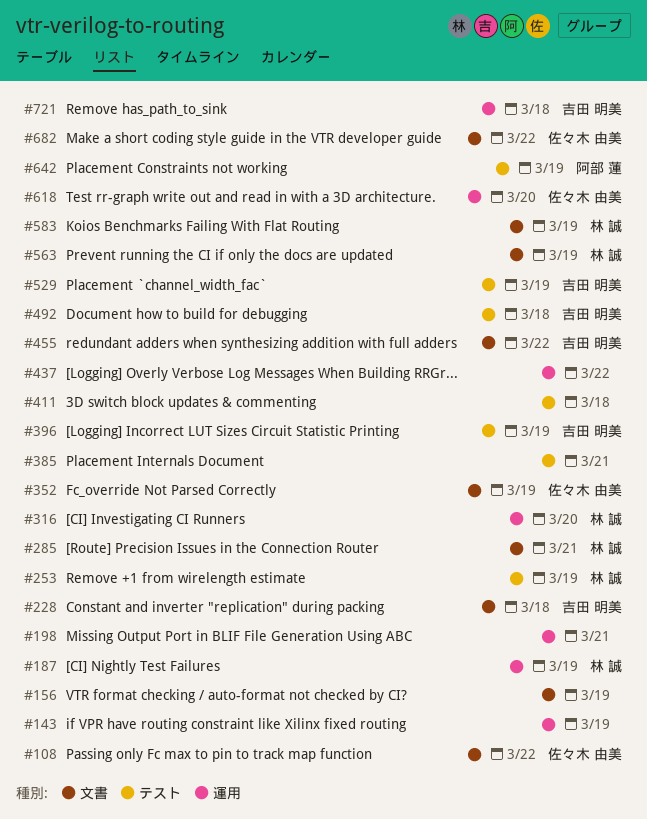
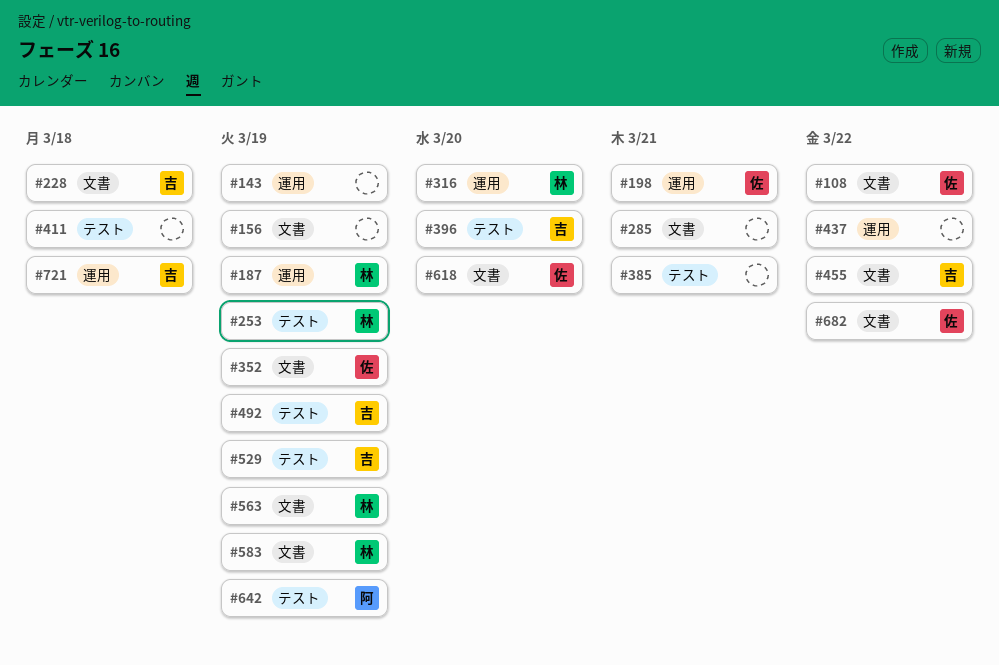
#198, owner: none -> 佐々木 由美
#285, owner: 林 誠 -> none
#396, due: Mar 19 -> Mar 20
#492, due: Mar 18 -> Mar 19
#618, label: 運用 -> 文書

